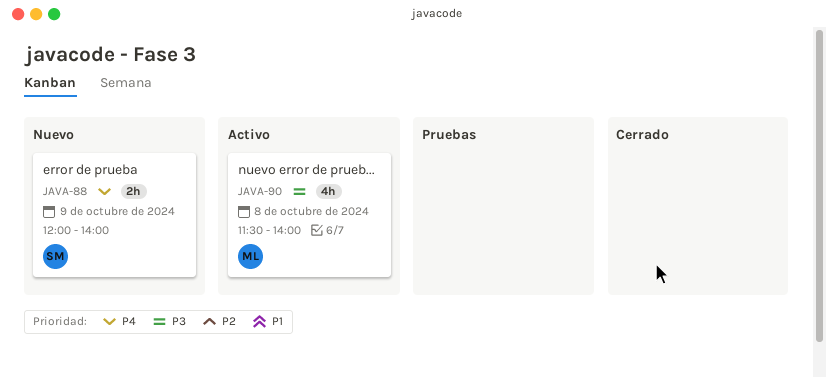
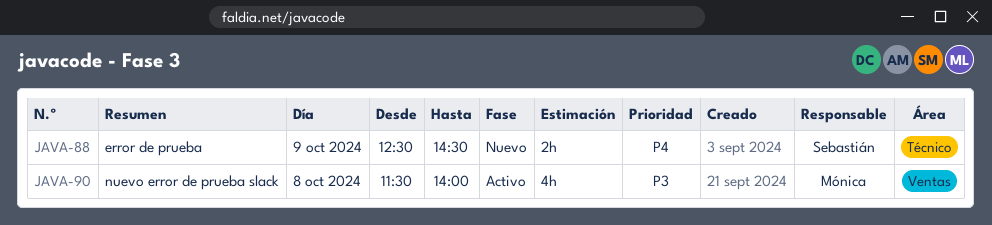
JAVA-88, begins: 12:00 -> 12:30
JAVA-88, ends: 14:00 -> 14:30

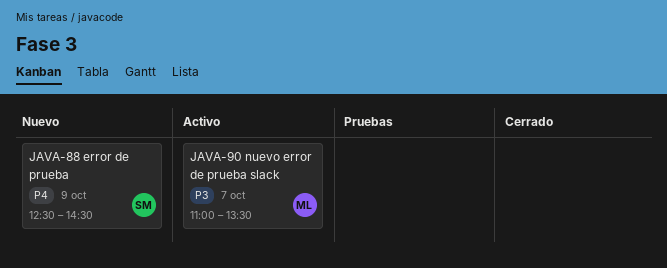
JAVA-90, day: Oct 8 -> Oct 7
JAVA-90, begins: 11:30 -> 11:00
JAVA-90, ends: 14:00 -> 13:30

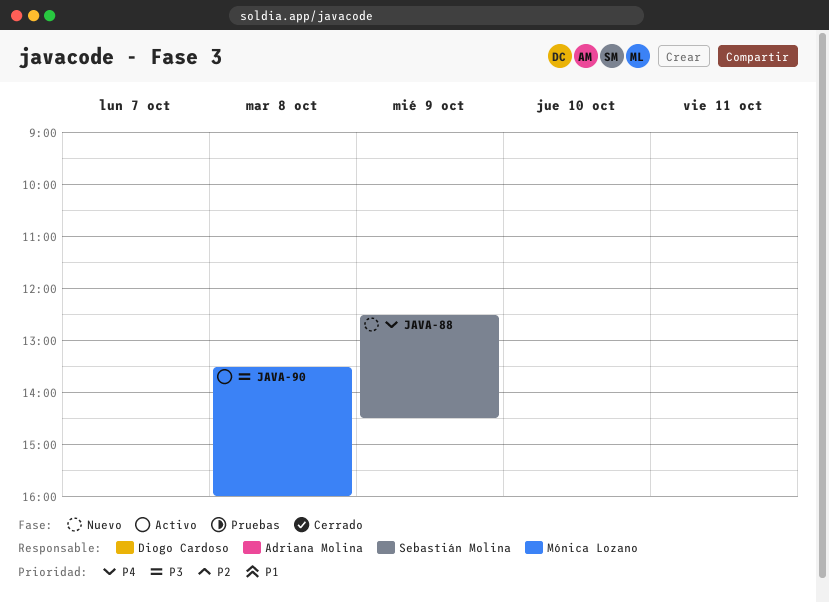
JAVA-90, day: Oct 7 -> Oct 8
JAVA-90, begins: 11:00 -> 13:30
JAVA-90, ends: 13:30 -> 16:00

